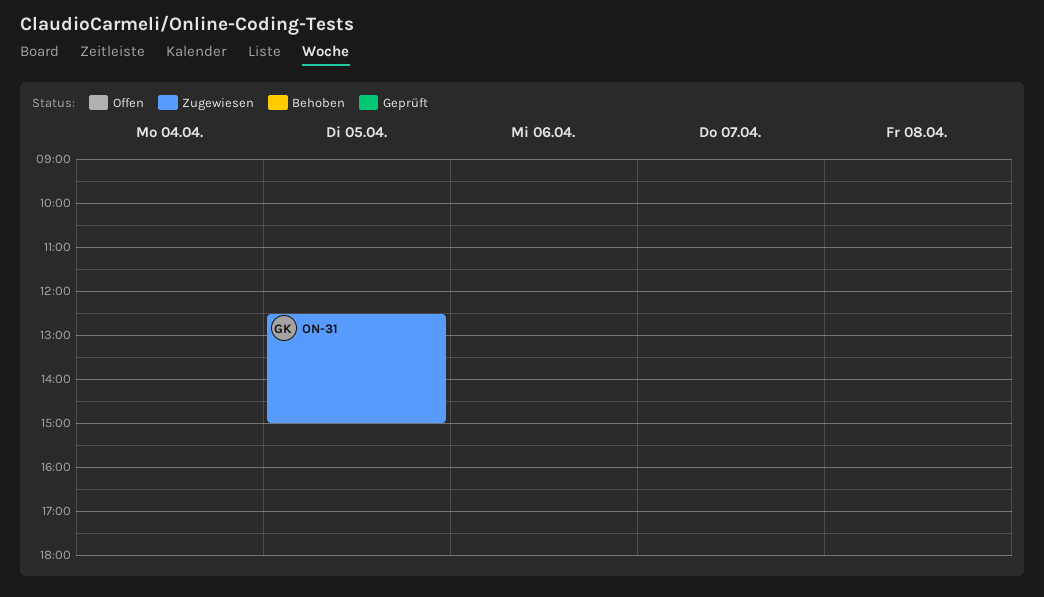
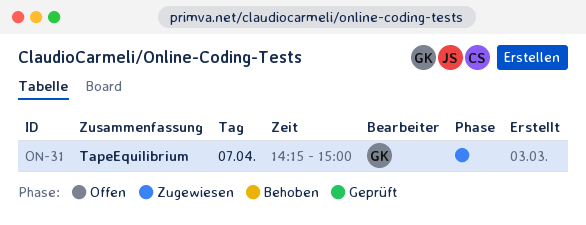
ON-31, day: Apr 5 -> Apr 7
ON-31, begins: 12:30 -> 14:15

